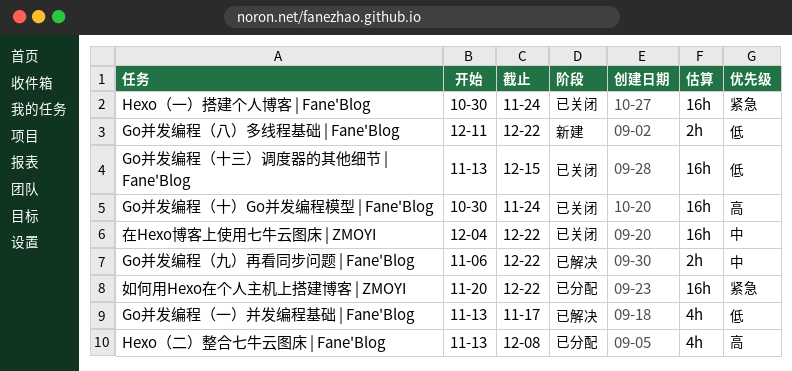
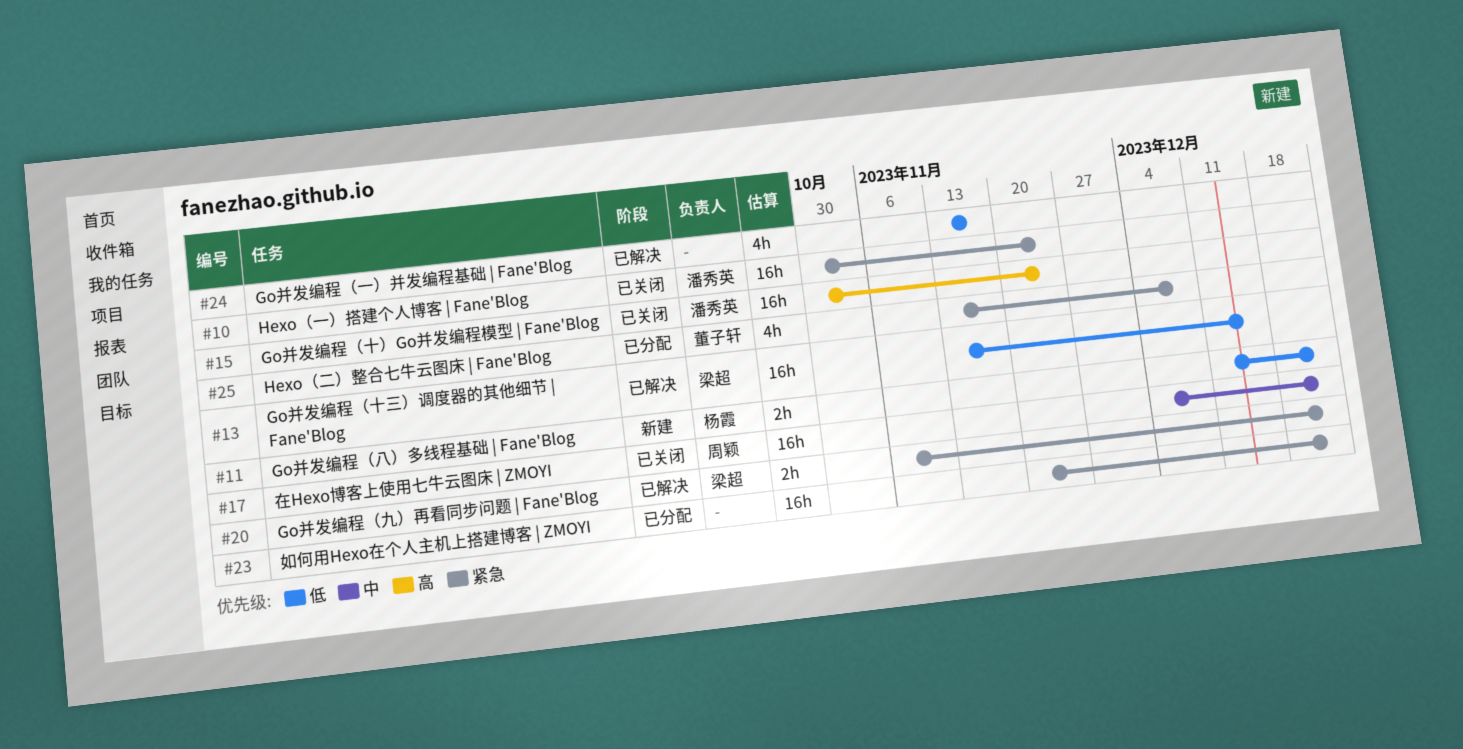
Go并发编程（九）再看同步问题 | Fane'Blog, priority: 中 -> 紧急
Go并发编程（十三）调度器的其他细节 | Fane'Blog, status: 已关闭 -> 已解决
Hexo（二）整合七牛云图床 | Fane'Blog, priority: 高 -> 紧急

